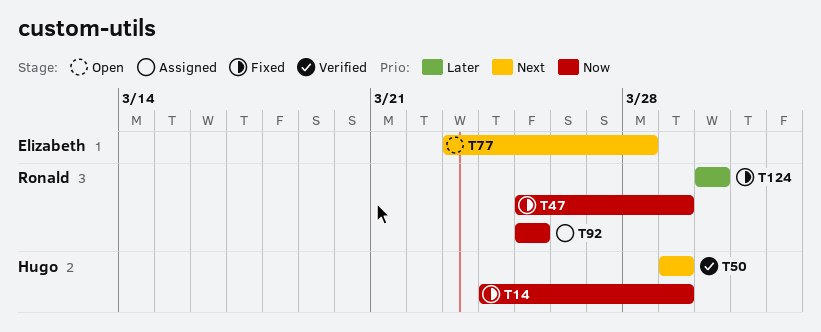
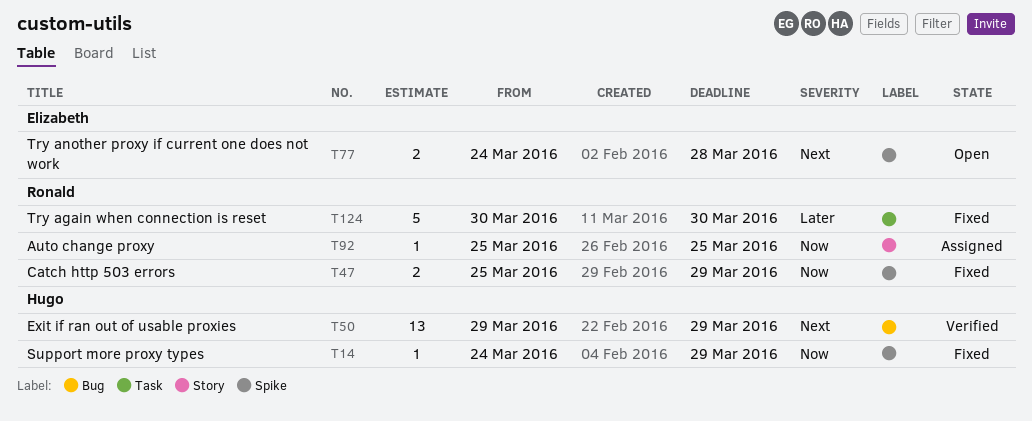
T77, start: Mar 23 -> Mar 24

